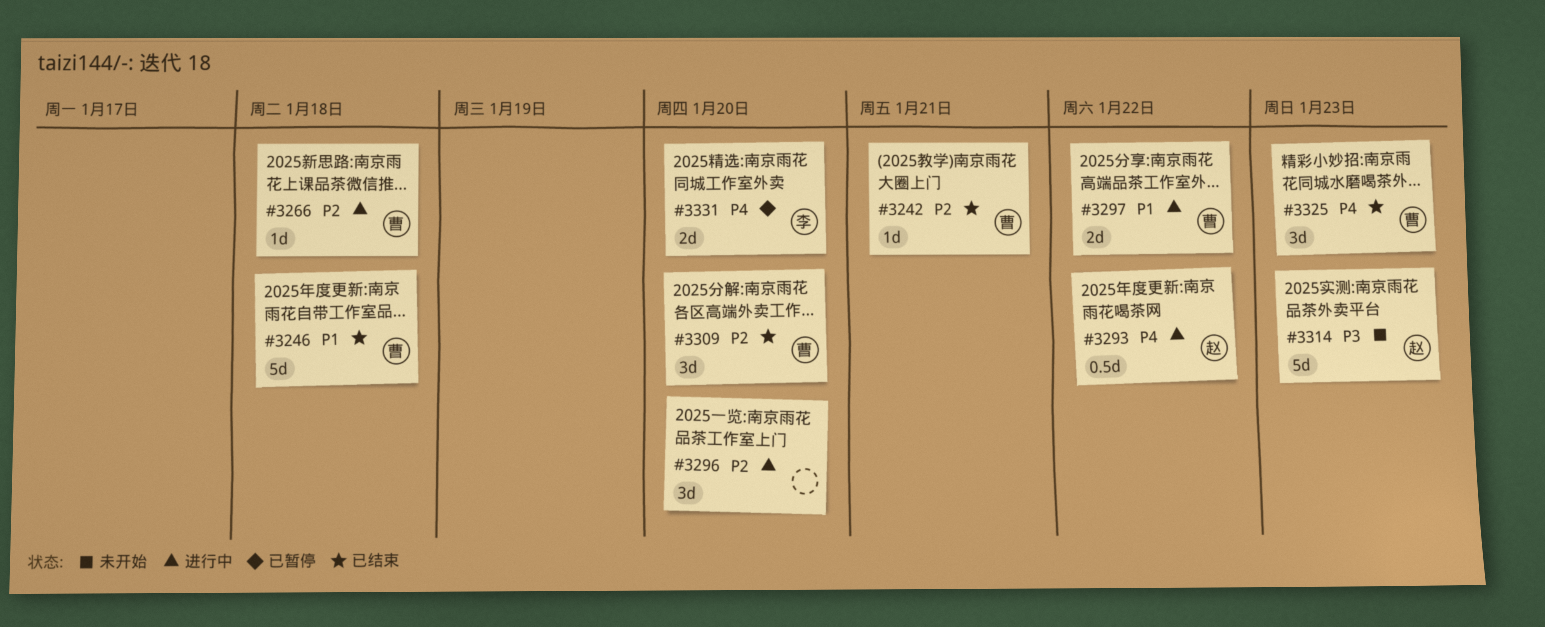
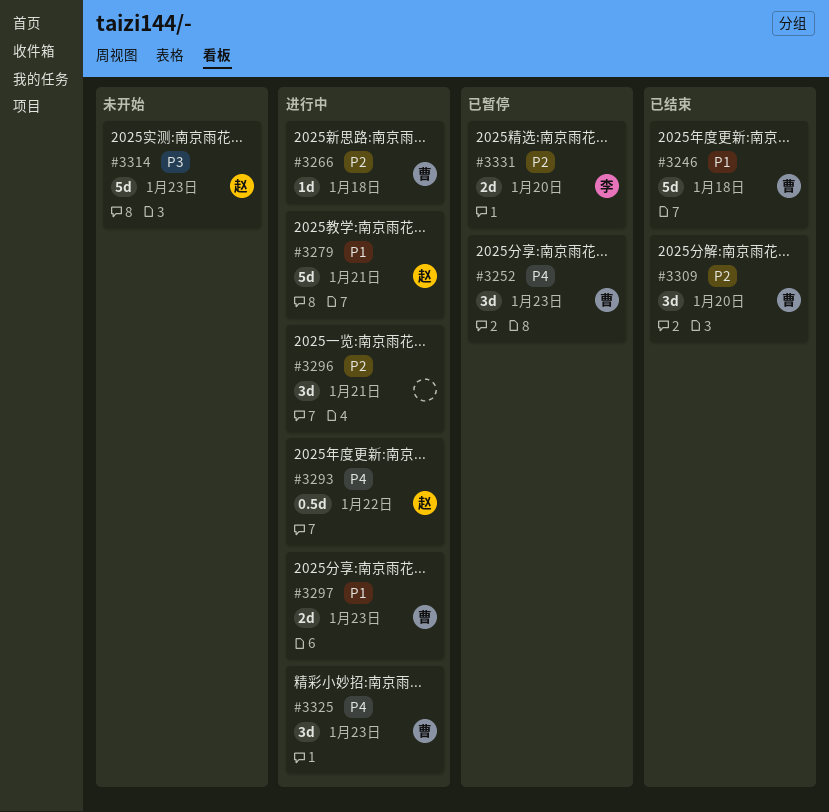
#3242: present -> none
#3252: none -> present
#3279: none -> present
#3296, due: Jan 20 -> Jan 21
#3297, due: Jan 22 -> Jan 23
#3325, status: 已结束 -> 进行中
#3331, priority: P4 -> P2

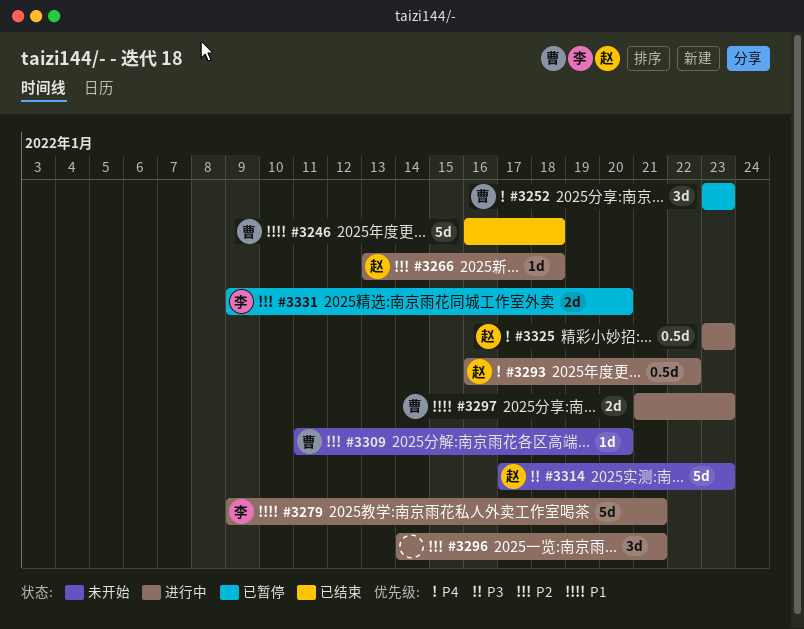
#3266, owner: 曹 -> 赵
#3279, owner: 赵 -> 李
#3309, status: 已结束 -> 未开始
#3309, estimate: 3d -> 1d
#3325, owner: 曹 -> 赵
#3325, estimate: 3d -> 0.5d

